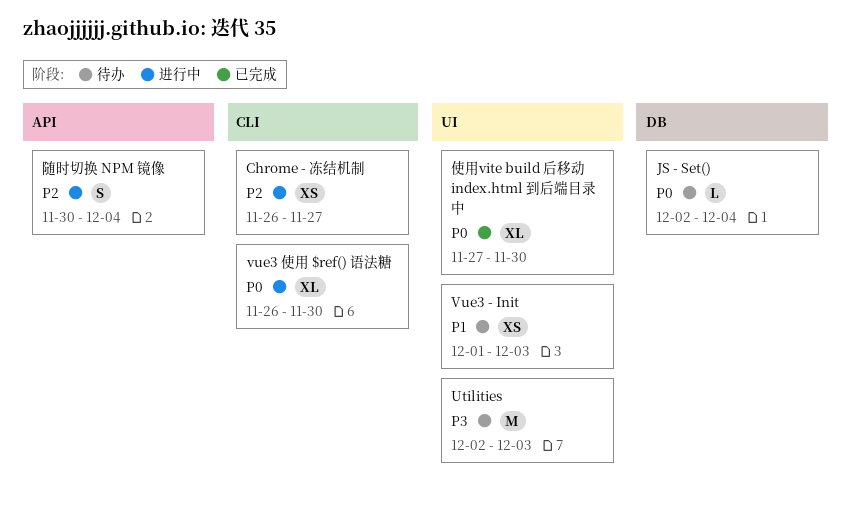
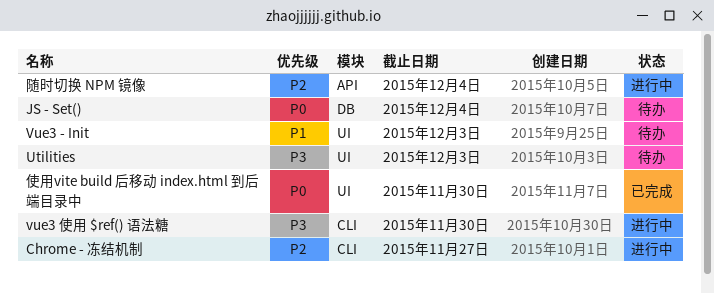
vue3 使用 $ref() 语法糖, priority: P0 -> P3

